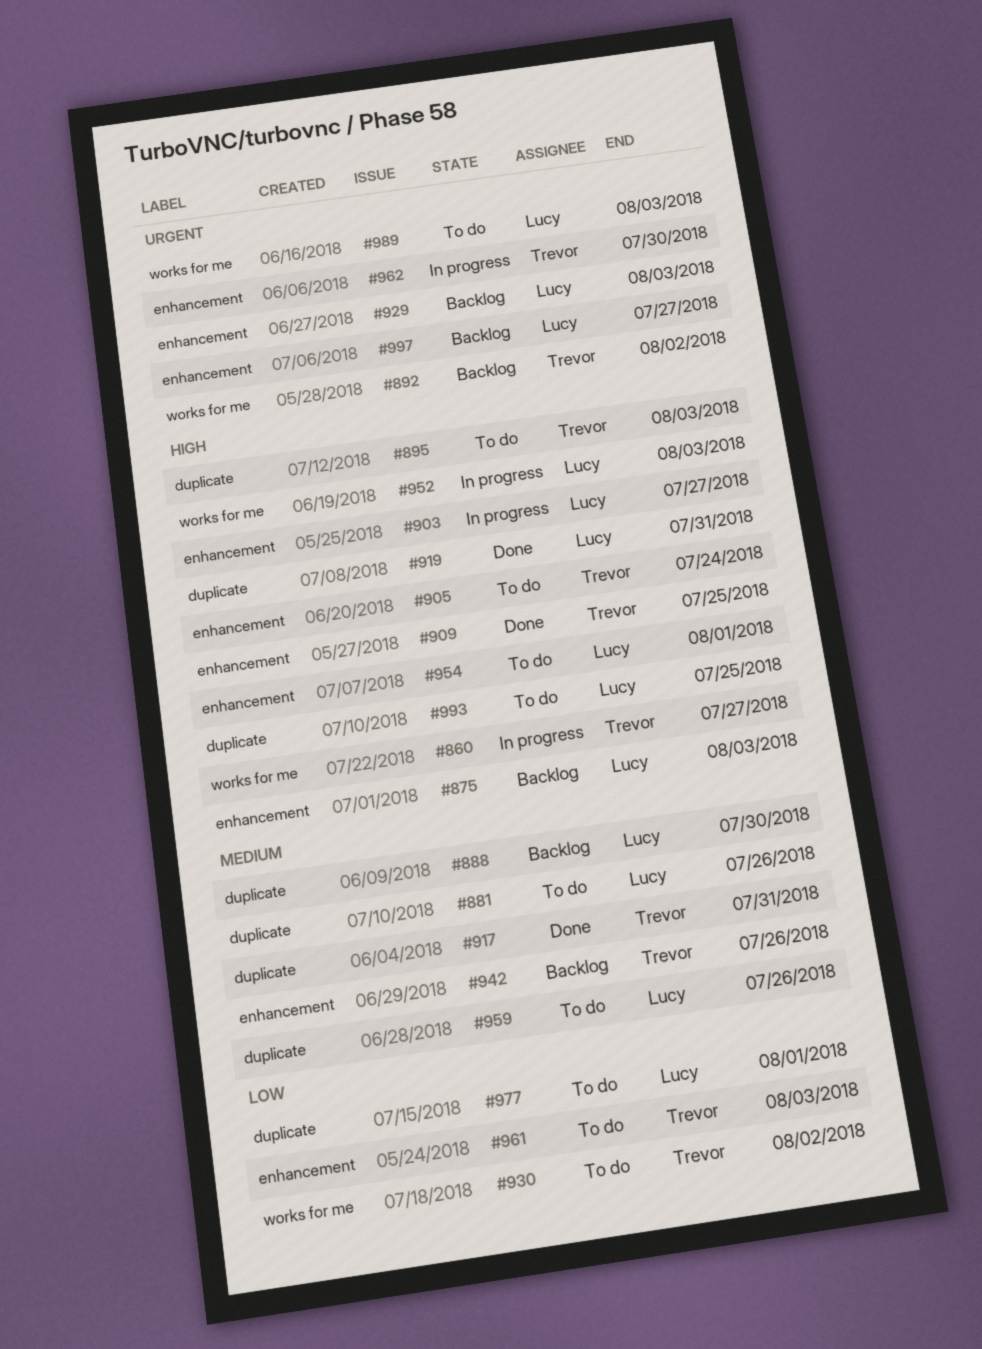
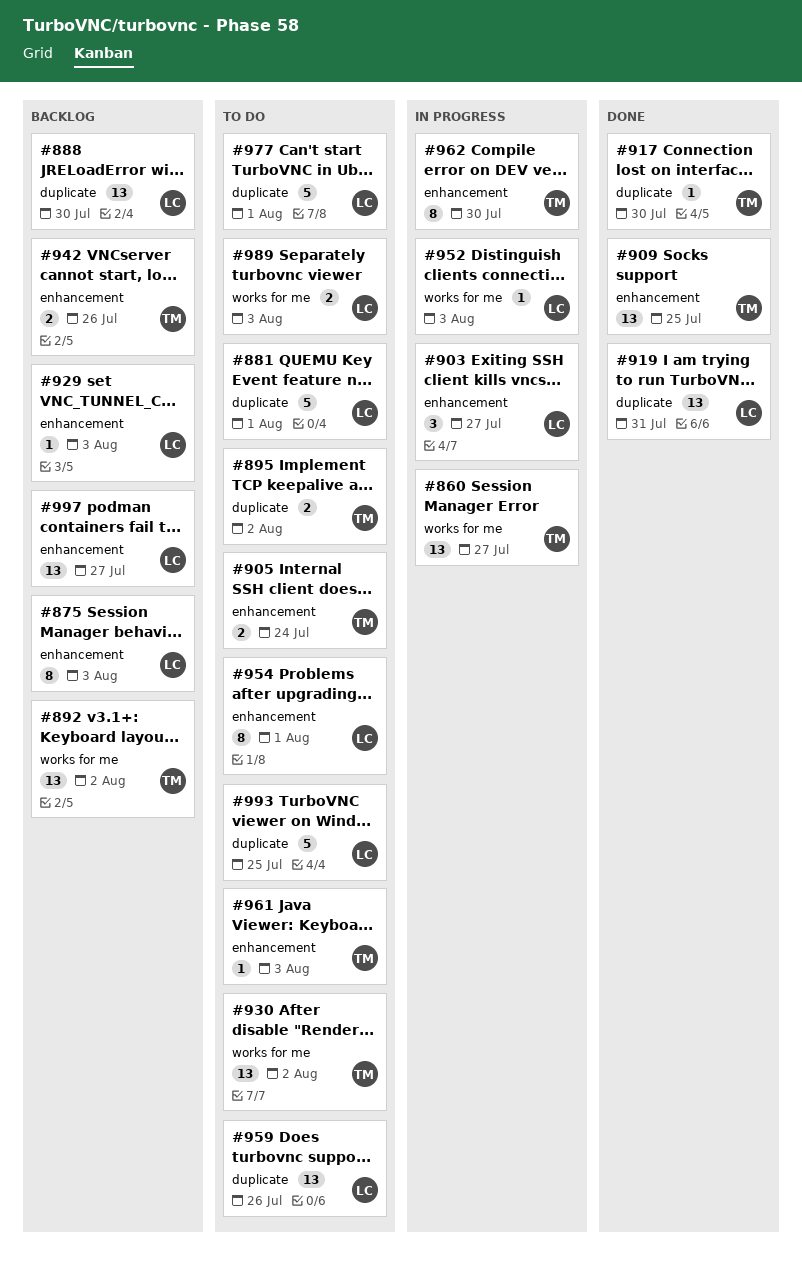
#881, due: Jul 26 -> Aug 1
#895, due: Aug 3 -> Aug 2
#917, due: Jul 31 -> Jul 30

